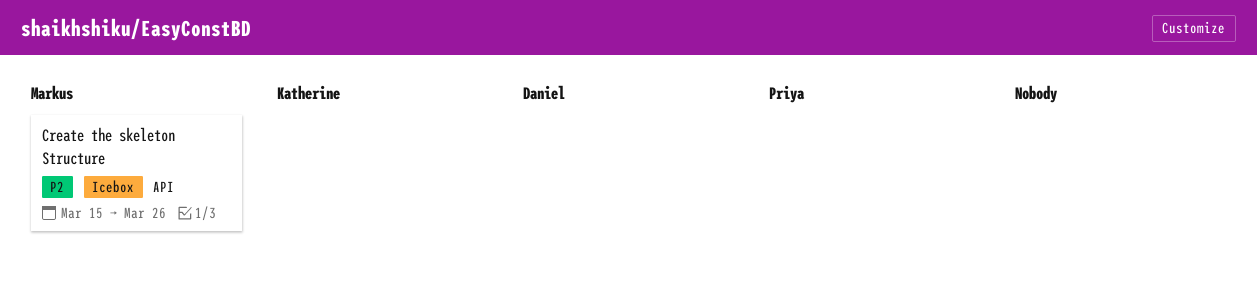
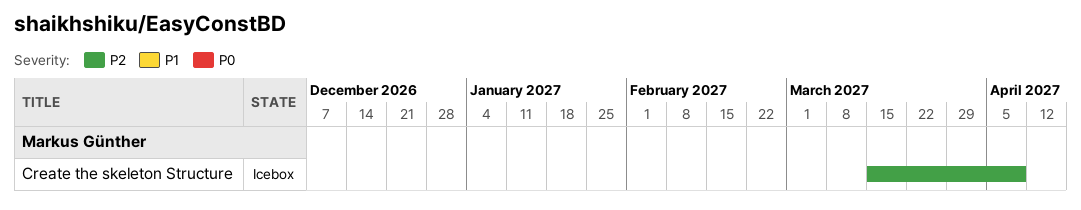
Create the skeleton Structure, due: Mar 26 -> Apr 9

